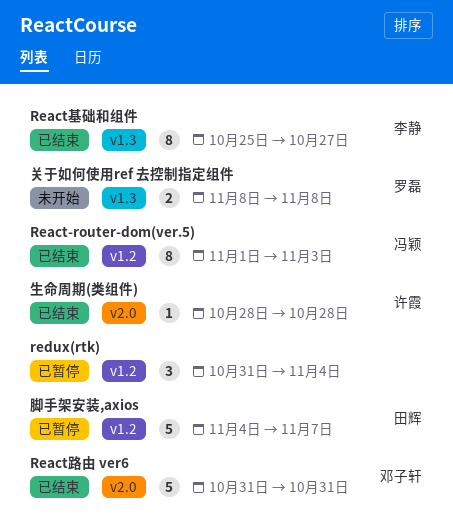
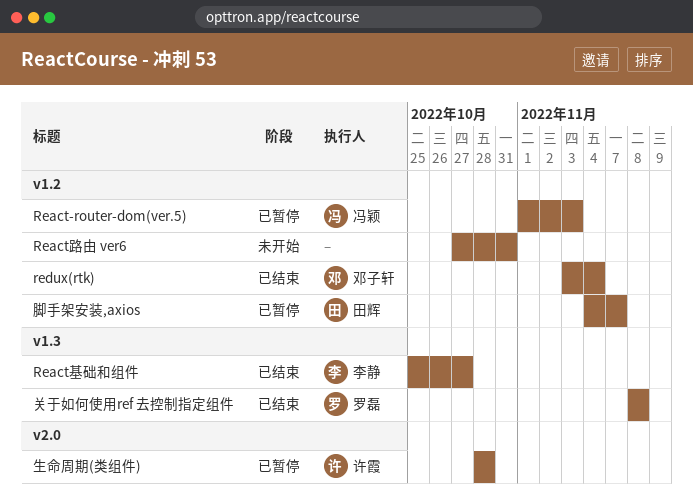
React-router-dom(ver.5), status: 已结束 -> 已暂停
React路由 ver6, status: 已结束 -> 未开始
React路由 ver6, owner: 邓子轩 -> none
React路由 ver6, label: v2.0 -> v1.2
React路由 ver6, start: Oct 31 -> Oct 27
redux(rtk), status: 已暂停 -> 已结束
redux(rtk), owner: none -> 邓子轩
redux(rtk), start: Oct 31 -> Nov 3
关于如何使用ref 去控制指定组件, status: 未开始 -> 已结束
生命周期(类组件), status: 已结束 -> 已暂停

